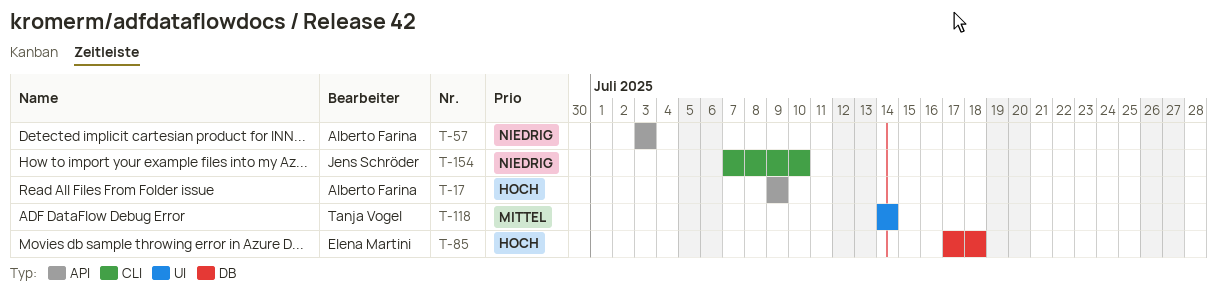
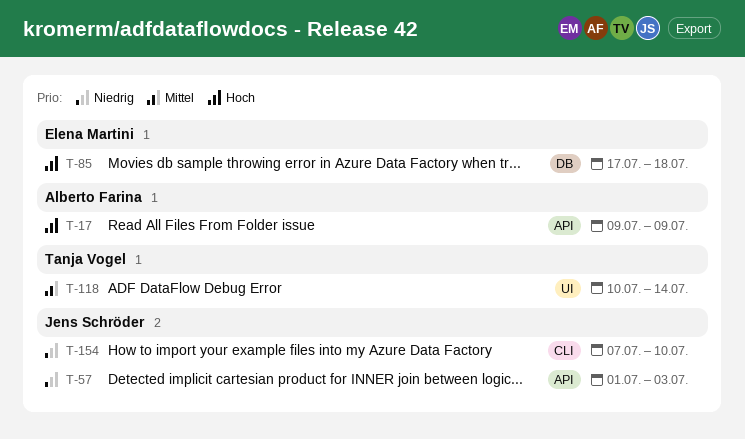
T-57, owner: Alberto Farina -> Jens Schröder
T-57, start: Jul 3 -> Jul 1
T-118, start: Jul 14 -> Jul 10

